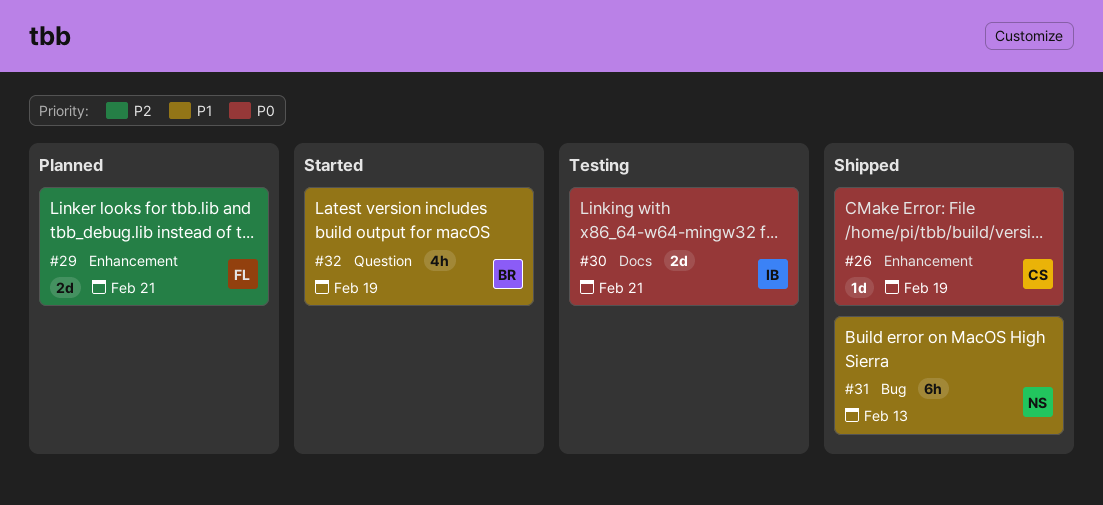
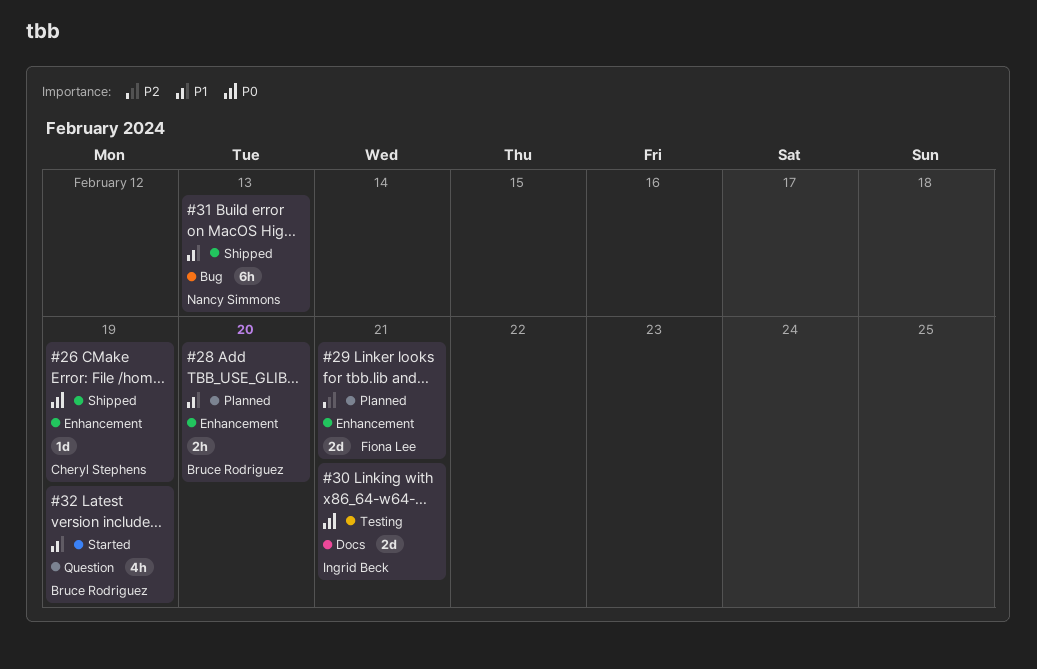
#28: none -> present

